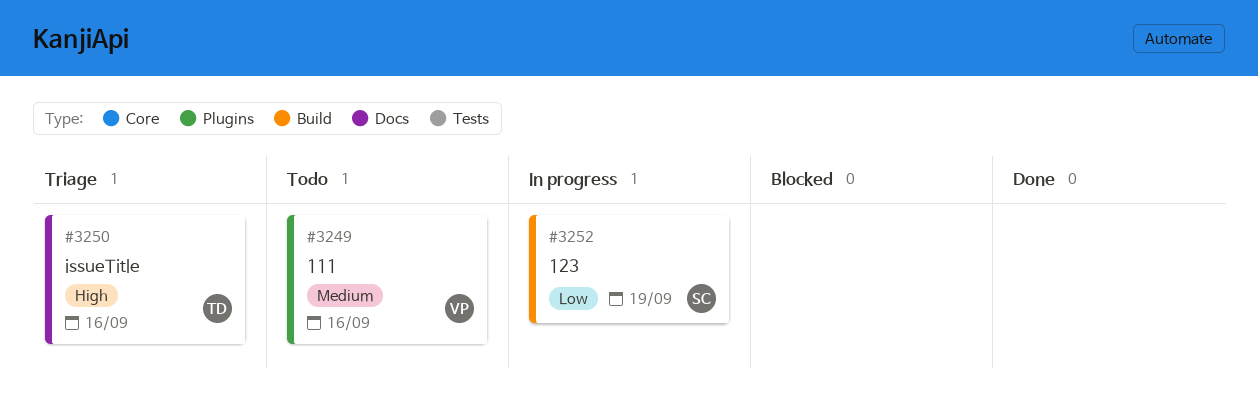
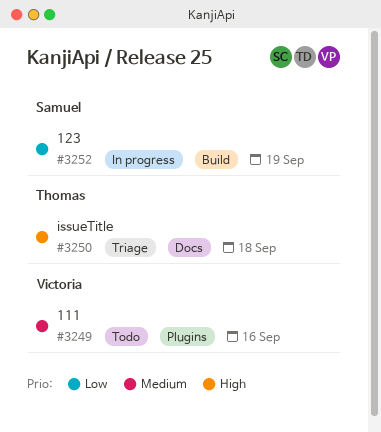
#3250, due: Sep 16 -> Sep 18

